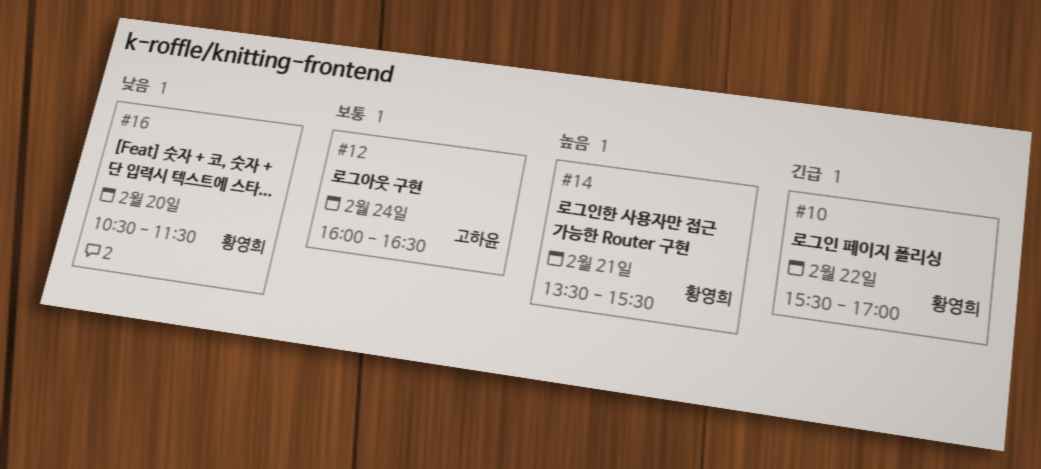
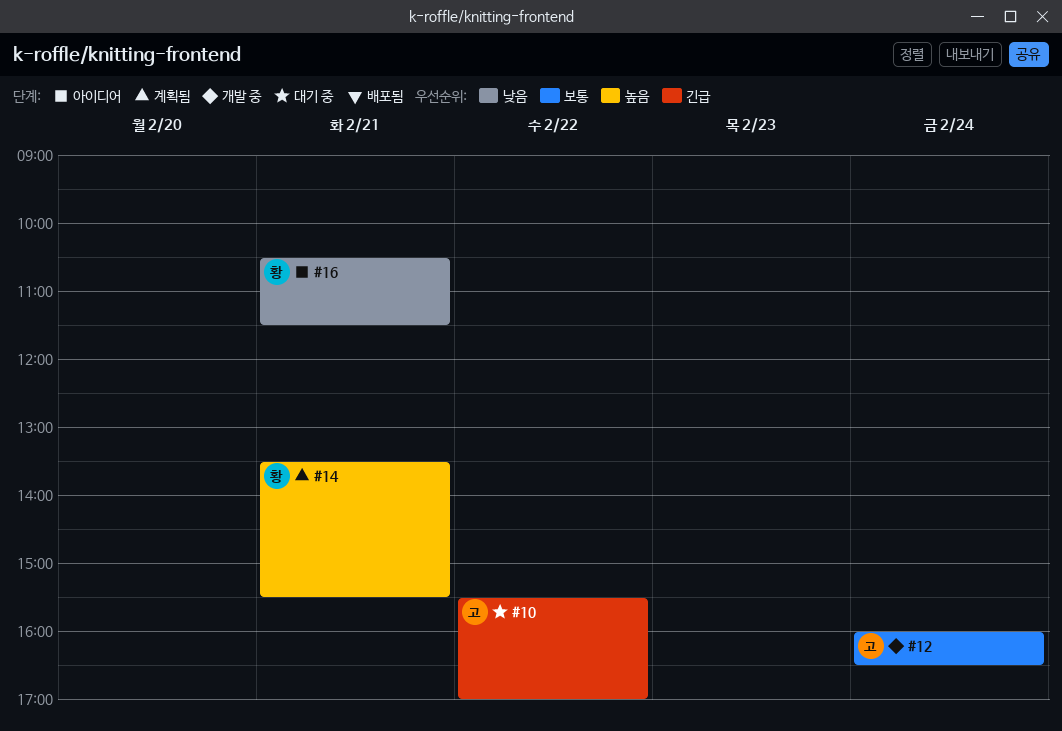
#10, owner: 황영희 -> 고하윤
#16, day: Feb 20 -> Feb 21

